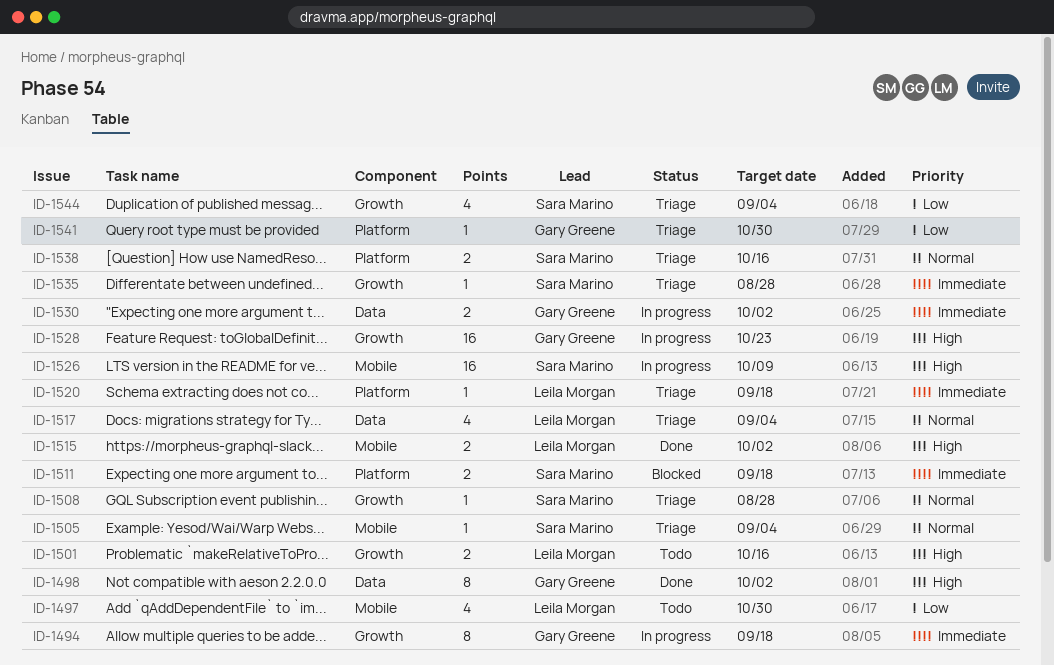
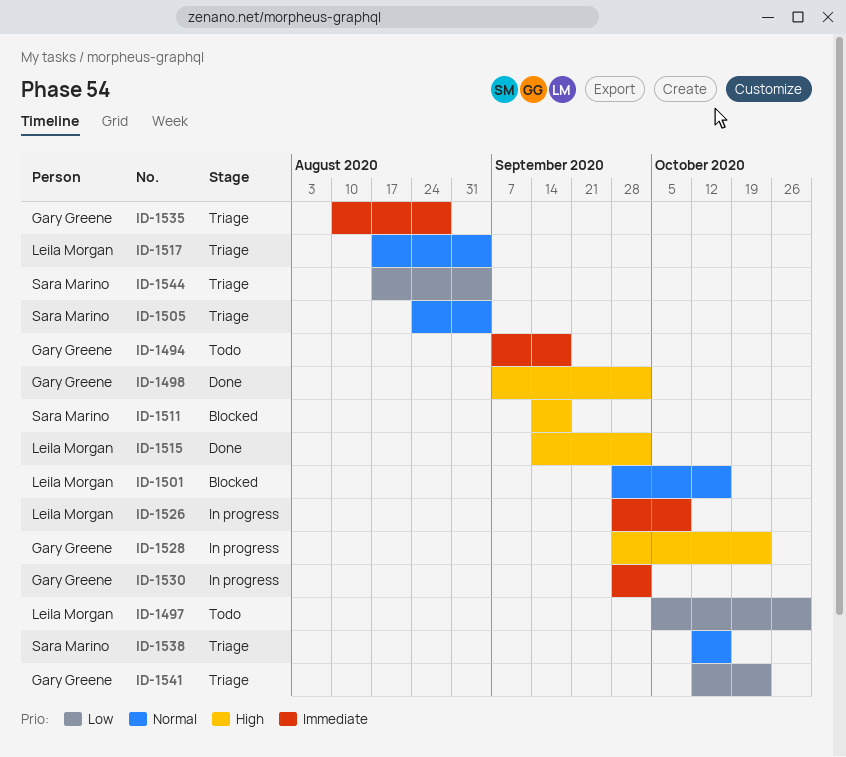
ID-1494, status: In progress -> Todo
ID-1501, status: Todo -> Blocked
ID-1501, priority: High -> Normal
ID-1508: present -> none
ID-1511, priority: Immediate -> High
ID-1520: present -> none
ID-1526, owner: Sara Marino -> Leila Morgan
ID-1526, priority: High -> Immediate
ID-1535, owner: Sara Marino -> Gary Greene
ID-1541, due: Oct 30 -> Oct 23

